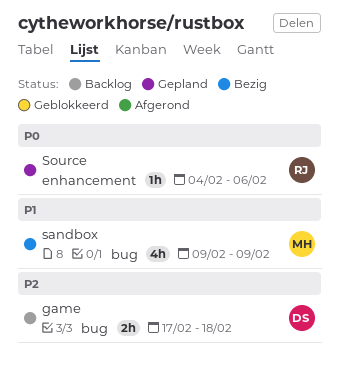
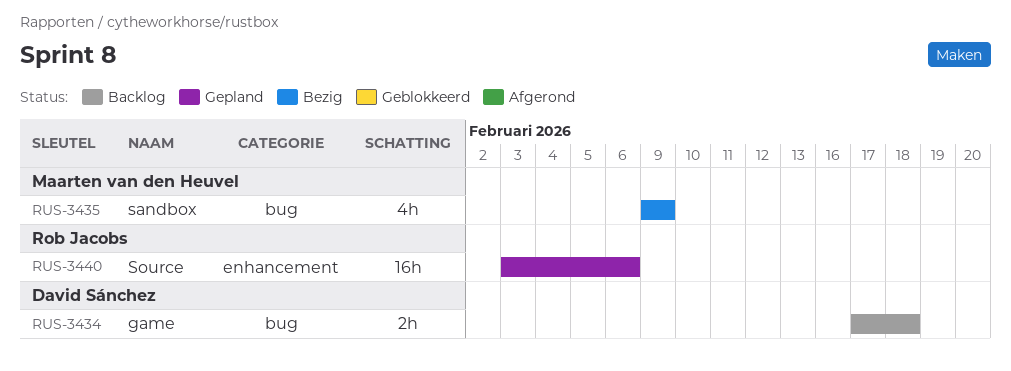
Source, estimate: 1h -> 16h
Source, start: Feb 4 -> Feb 3

